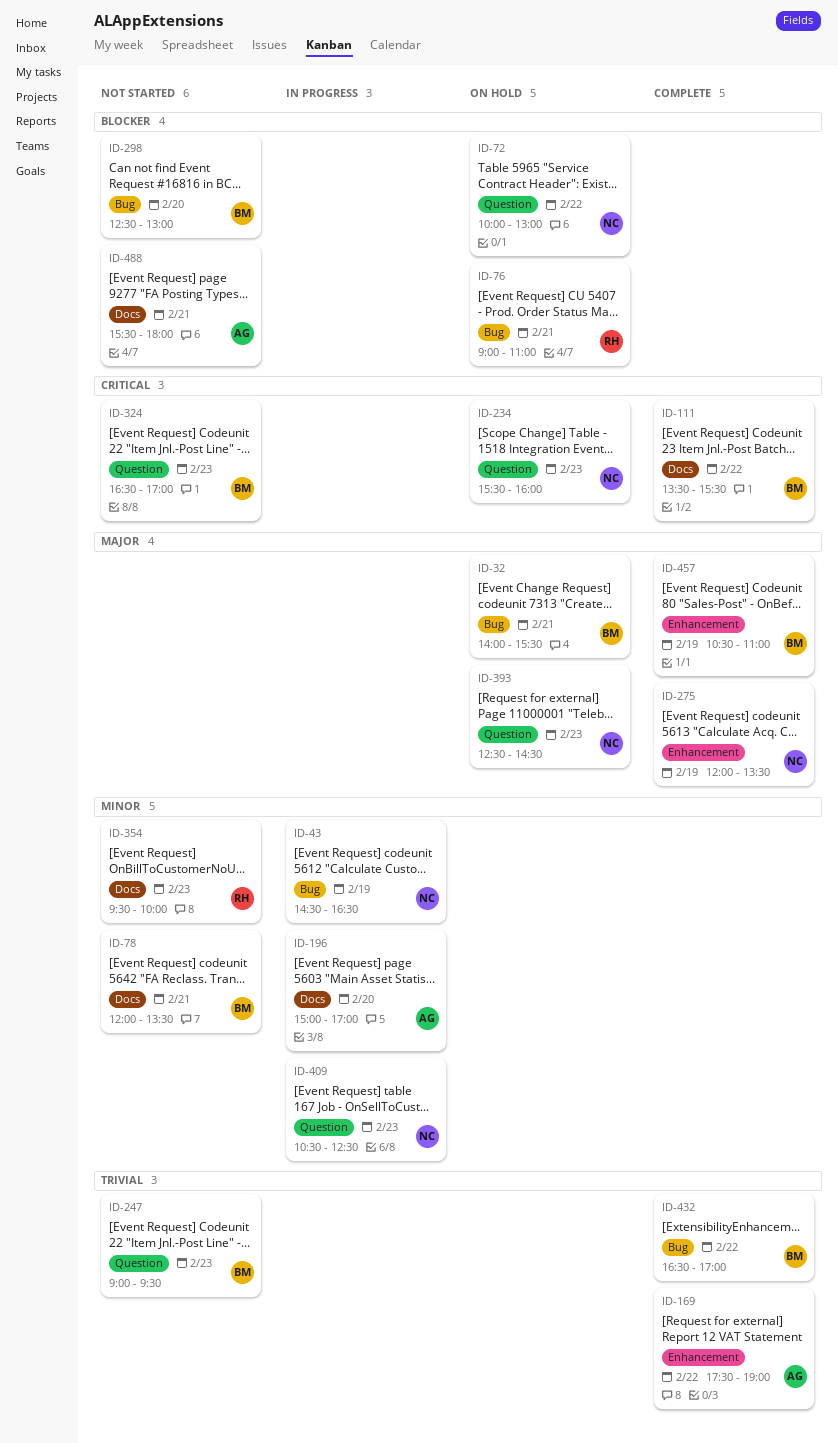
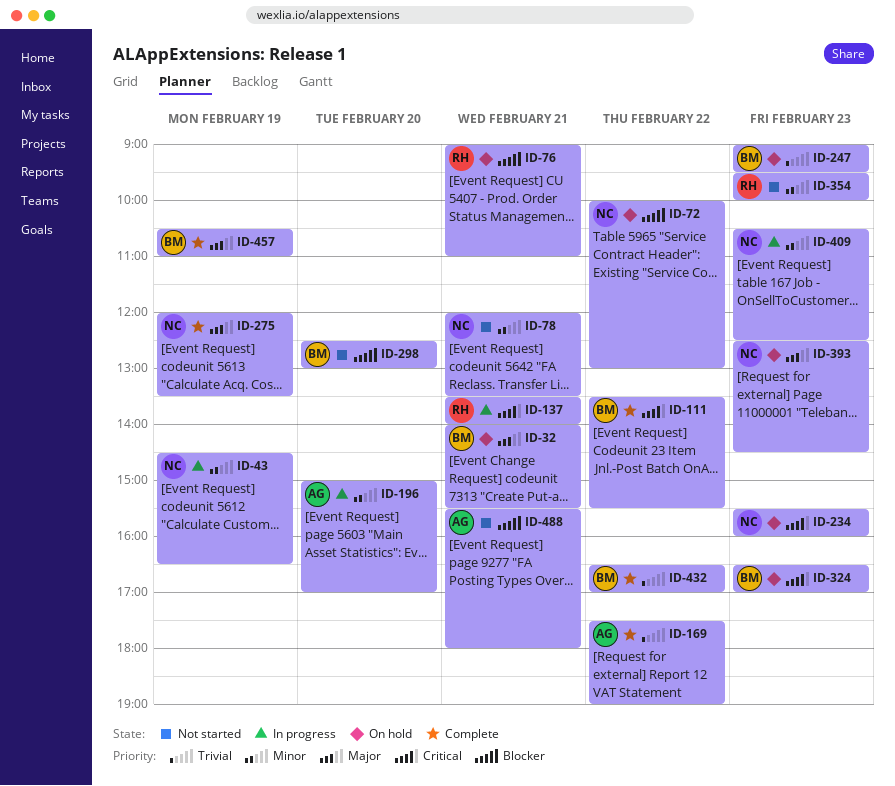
ID-78, owner: BM -> NC
ID-137: none -> present
ID-247, status: Not started -> On hold
ID-324, status: Not started -> On hold

